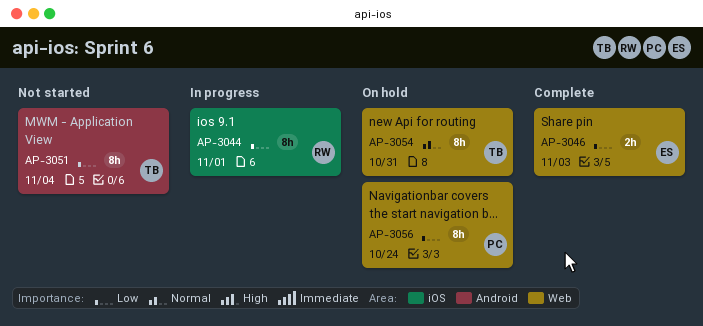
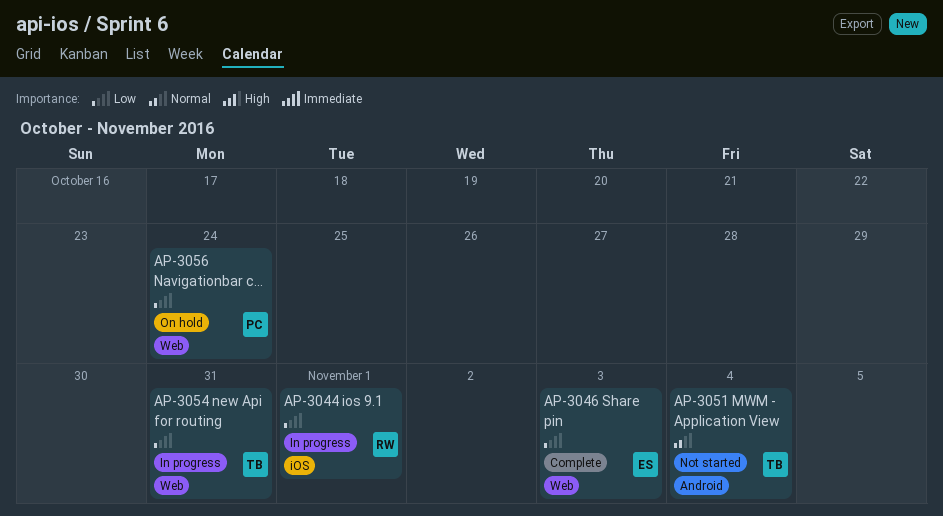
AP-3051, priority: Low -> Normal
AP-3054, status: On hold -> In progress
AP-3054, priority: Normal -> Low

